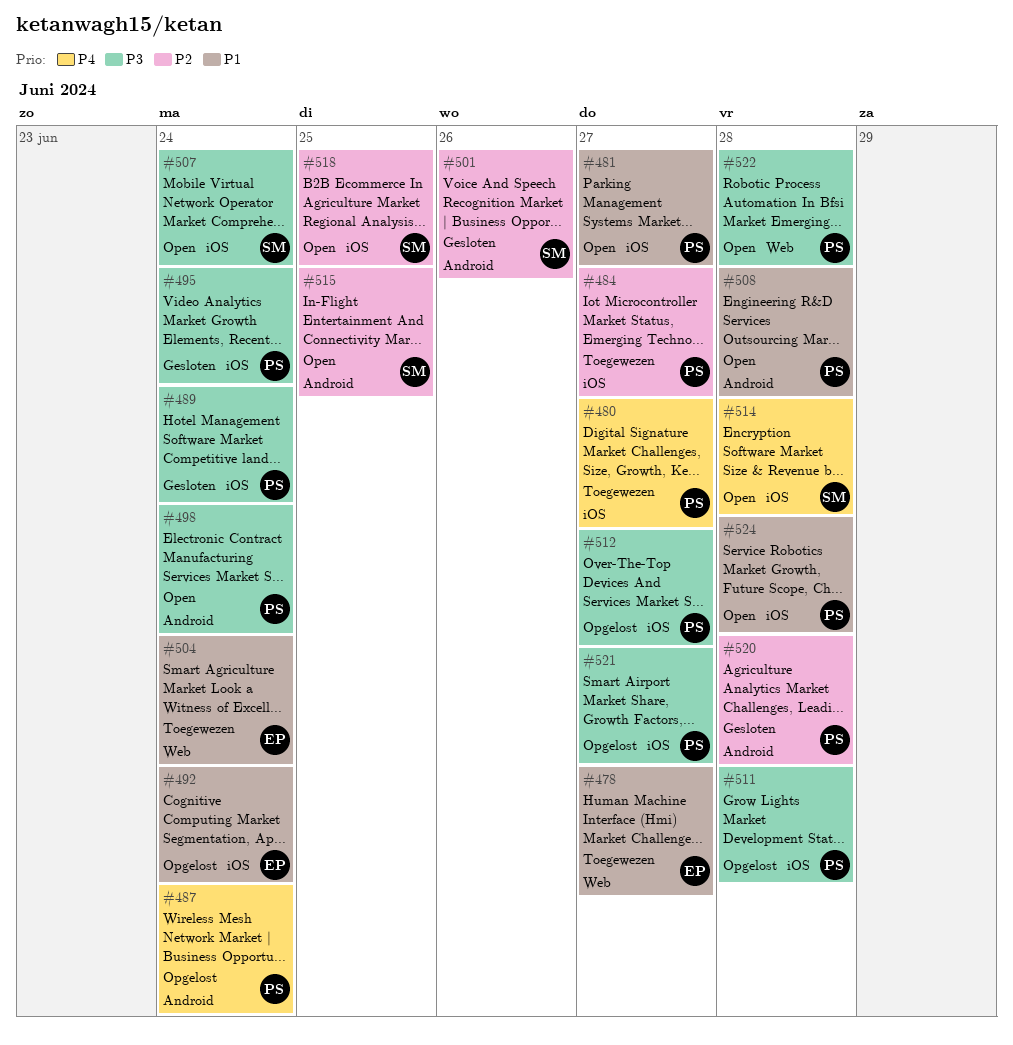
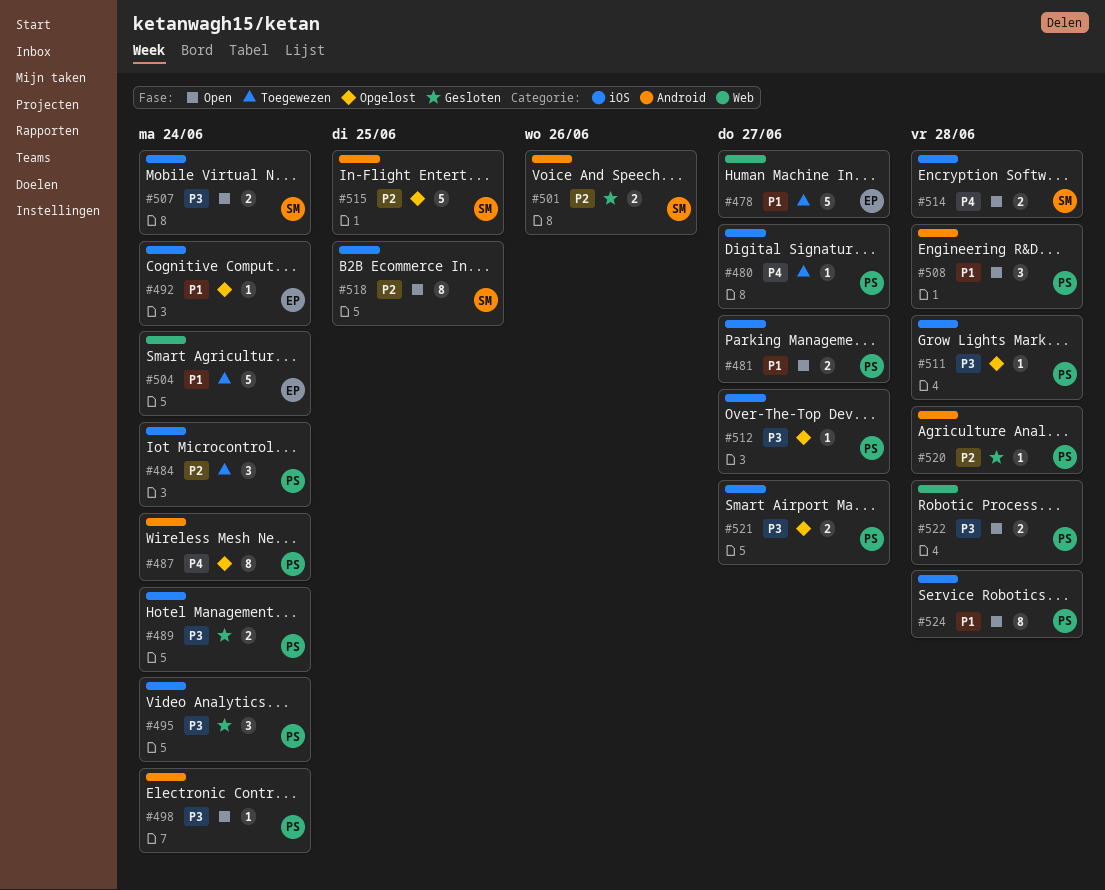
#484, due: Jun 27 -> Jun 24
#515, status: Open -> Opgelost

